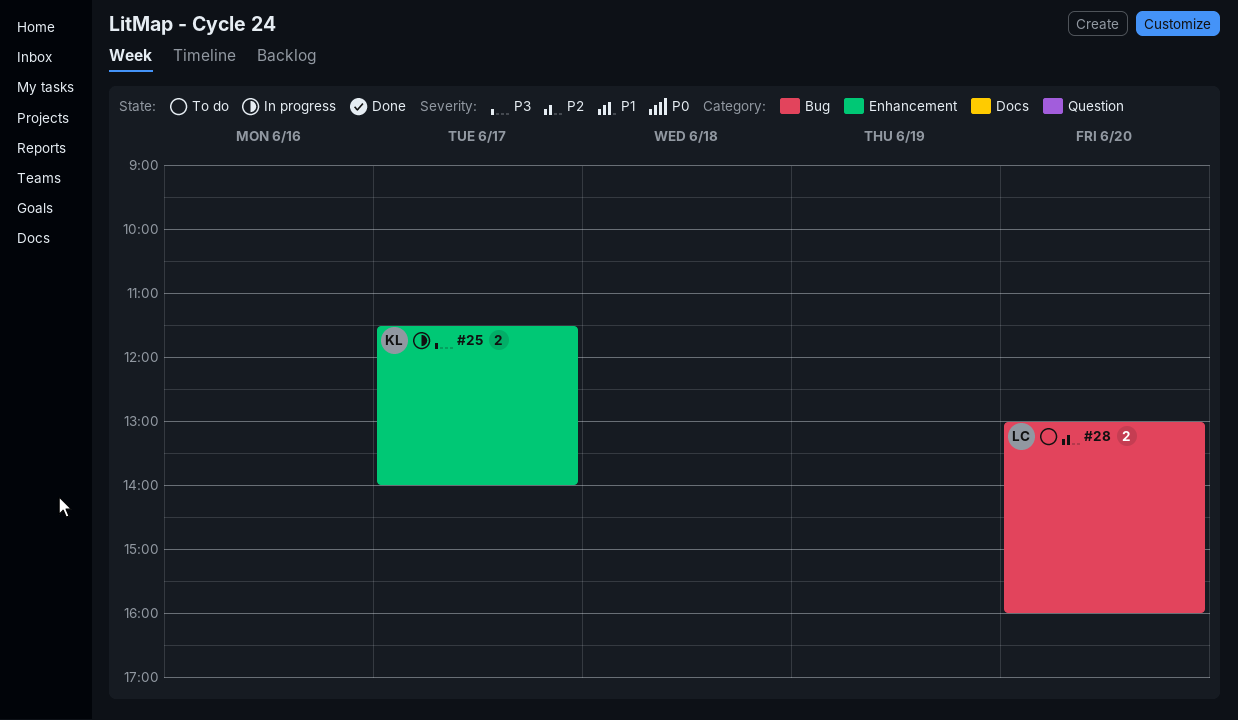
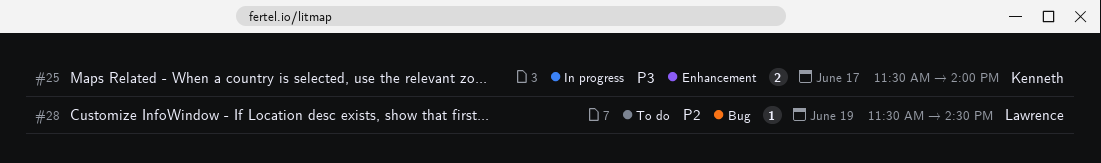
#28, estimate: 2 -> 1
#28, day: Jun 20 -> Jun 19
#28, begins: 13:00 -> 11:30
#28, ends: 16:00 -> 14:30

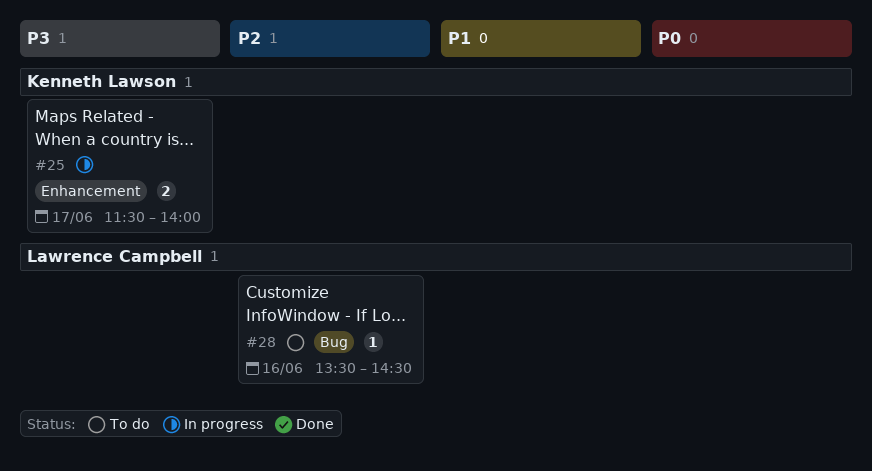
#28, day: Jun 19 -> Jun 16
#28, begins: 11:30 -> 13:30

